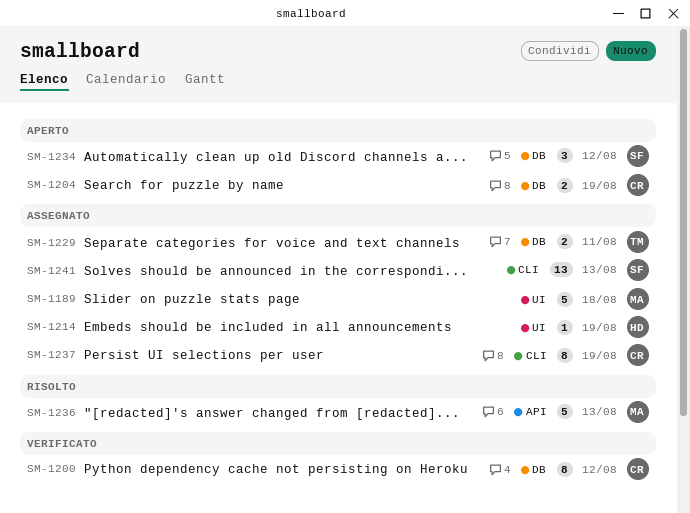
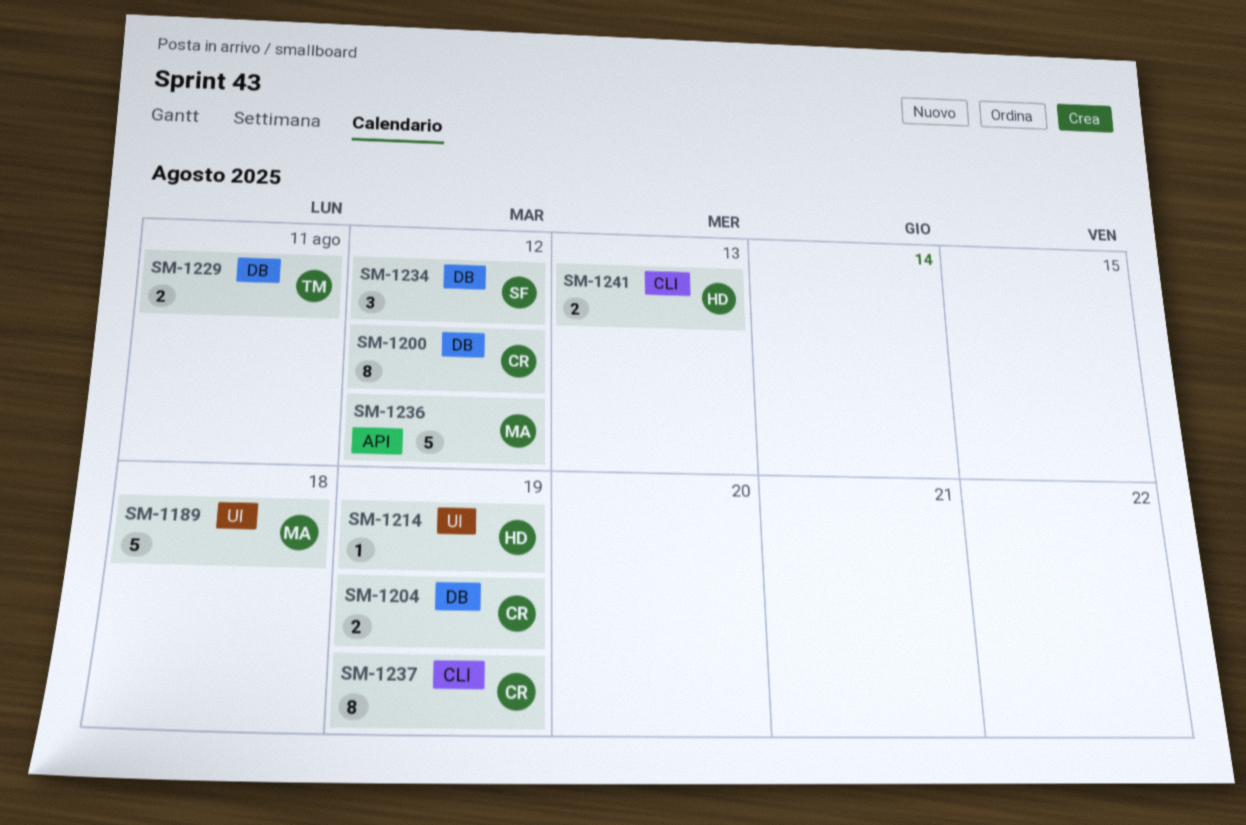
SM-1236, due: Aug 13 -> Aug 12
SM-1241, owner: SF -> HD
SM-1241, estimate: 13 -> 2

